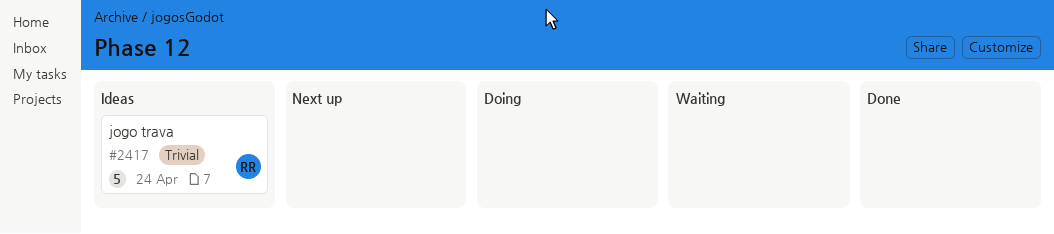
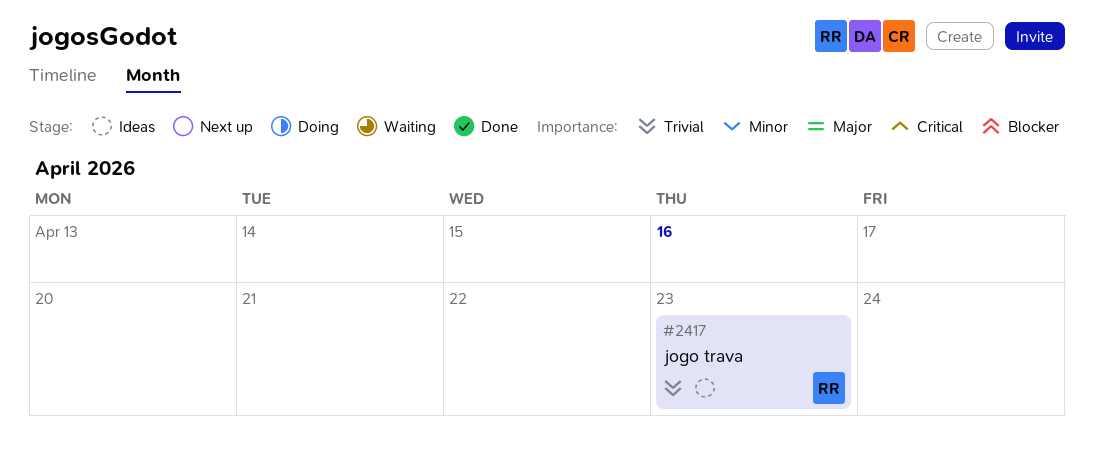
#2417, due: Apr 24 -> Apr 23

